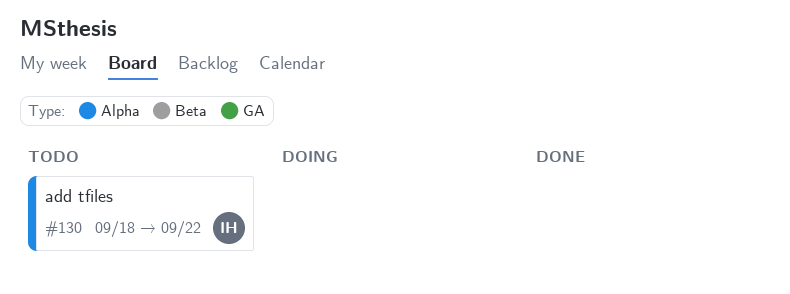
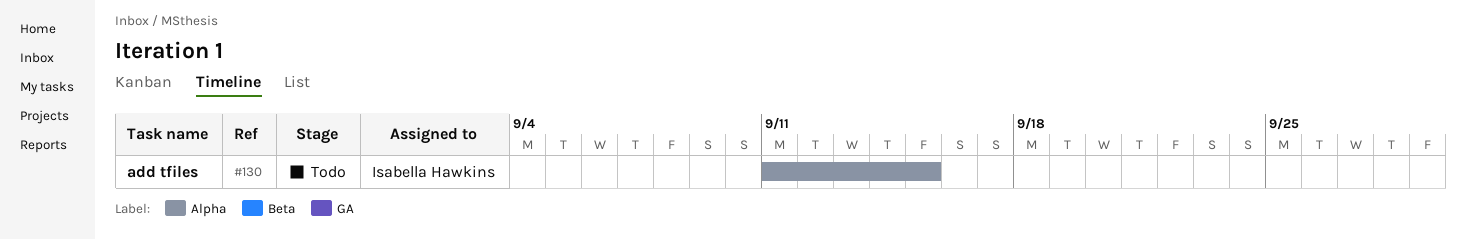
#130, start: Sep 18 -> Sep 11
#130, due: Sep 22 -> Sep 15

